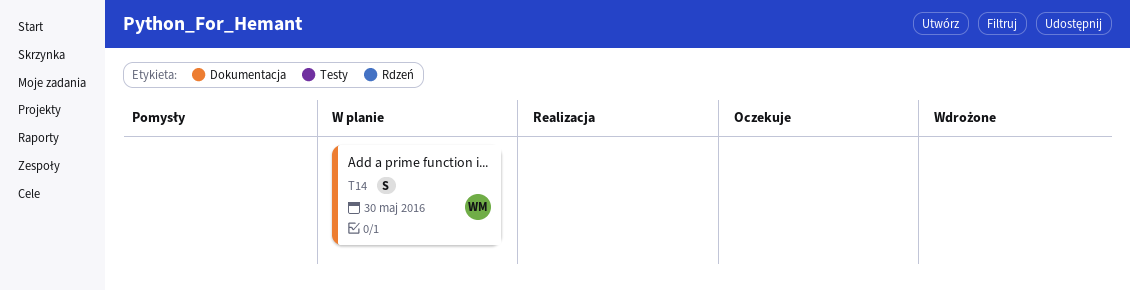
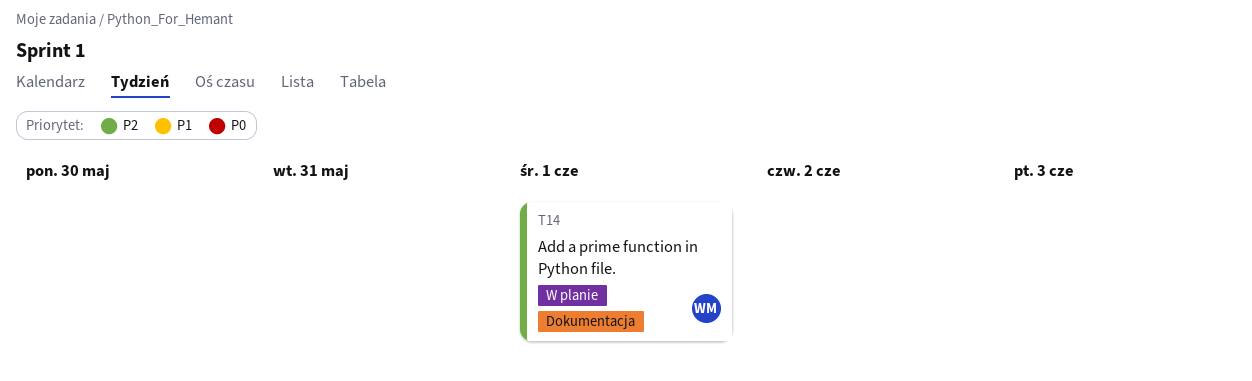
T14, due: May 30 -> Jun 1

